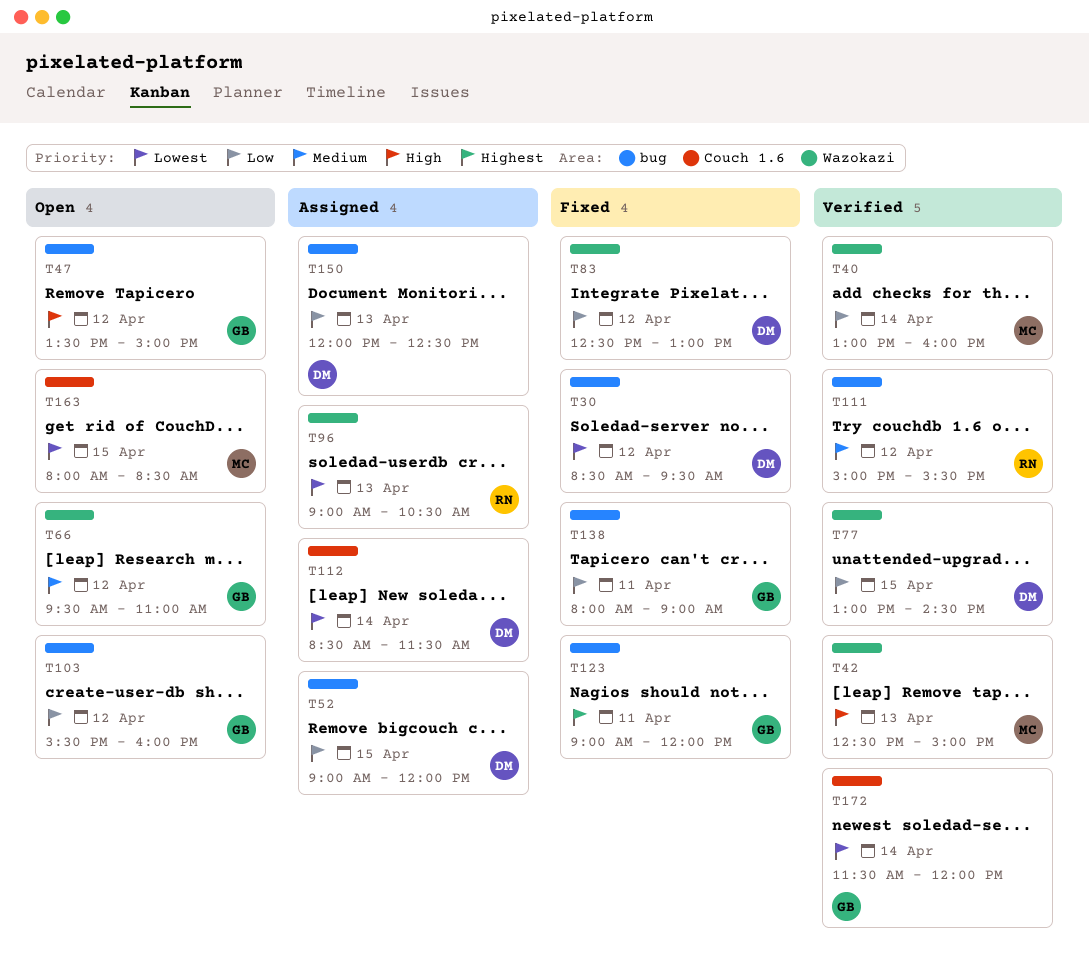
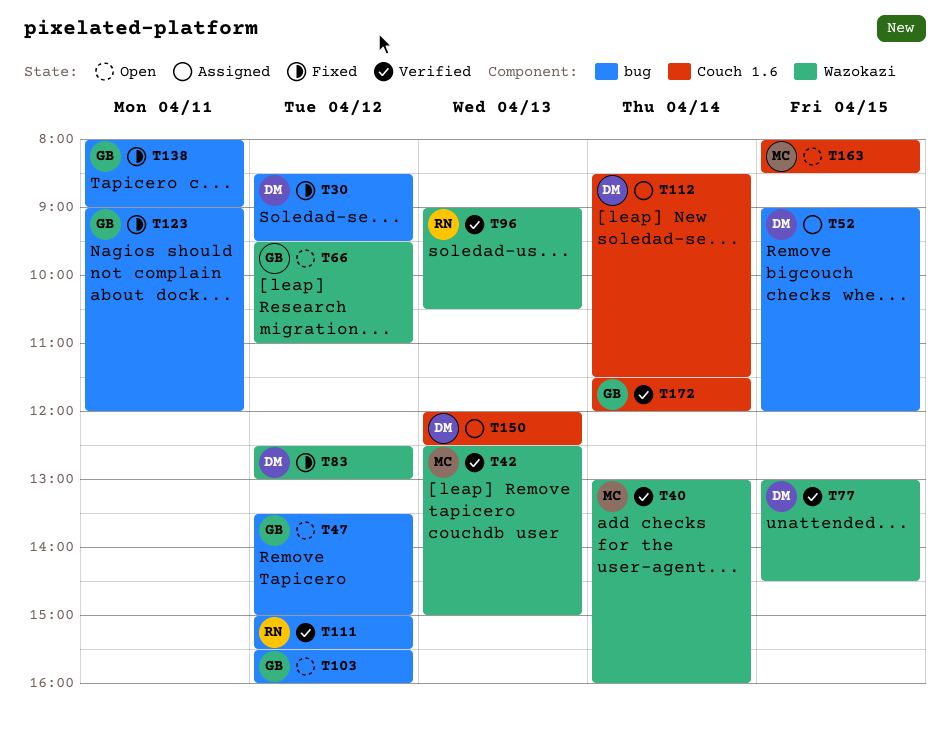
T96, status: Assigned -> Verified
T150, label: bug -> Couch 1.6

